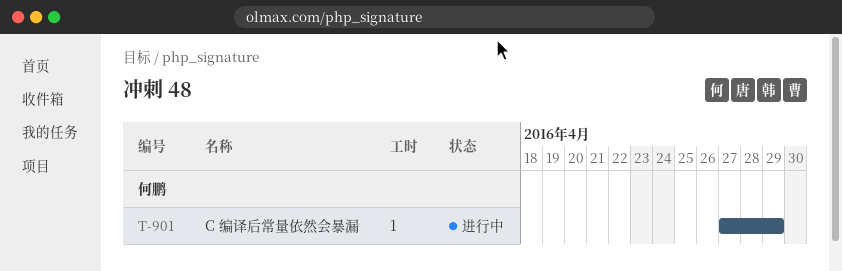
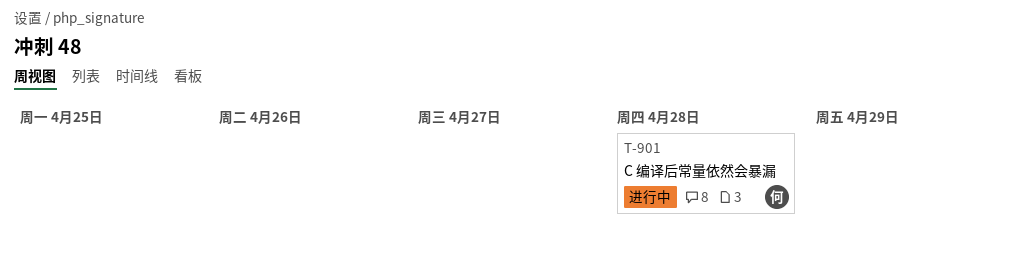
T-901, due: Apr 29 -> Apr 28

